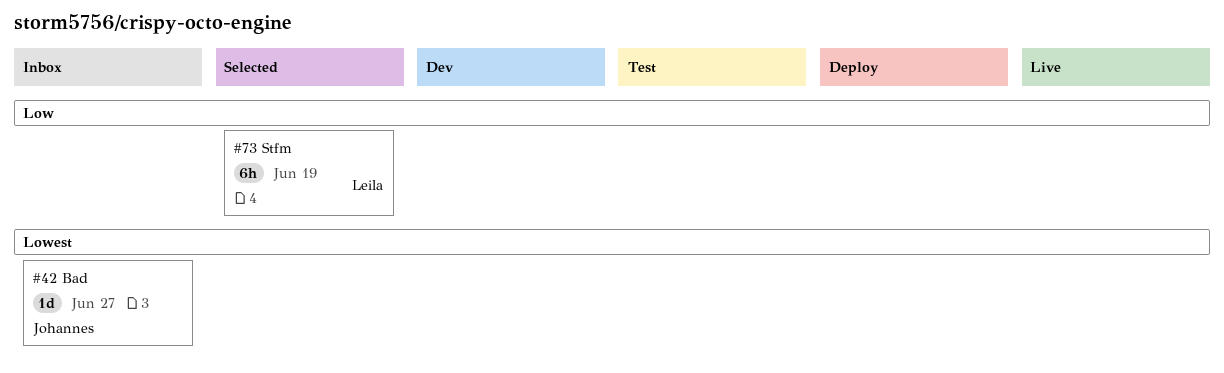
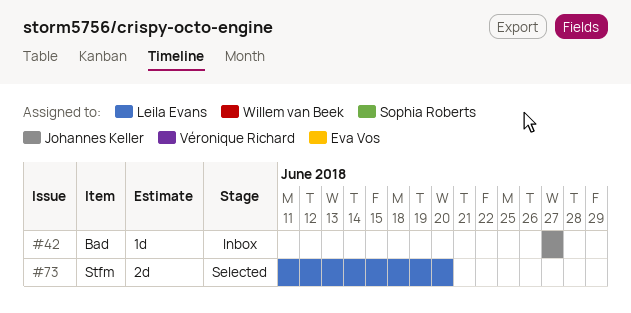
#73, estimate: 6h -> 2d
#73, due: Jun 19 -> Jun 20

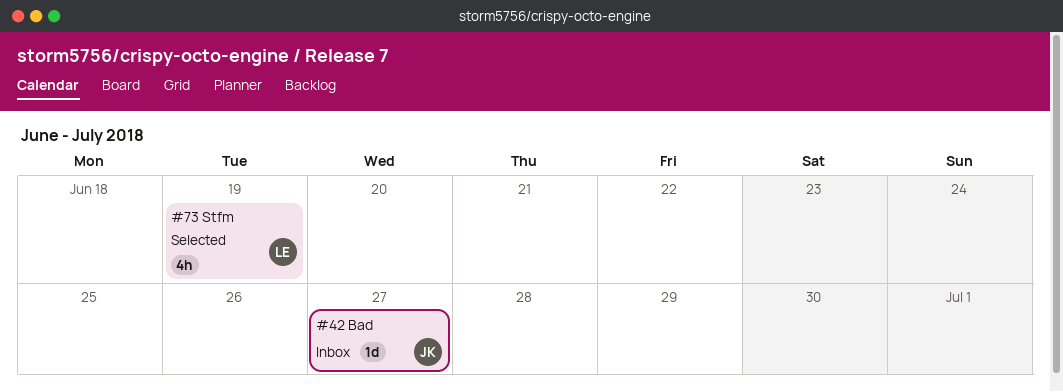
#73, estimate: 2d -> 4h
#73, due: Jun 20 -> Jun 19

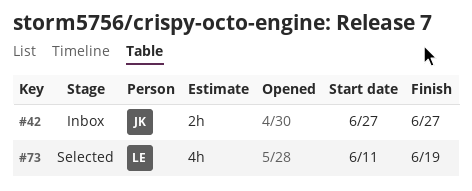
#42, estimate: 1d -> 2h

